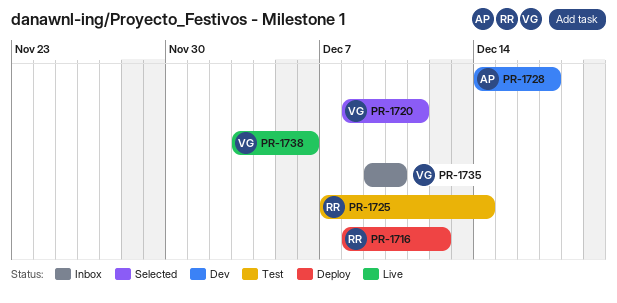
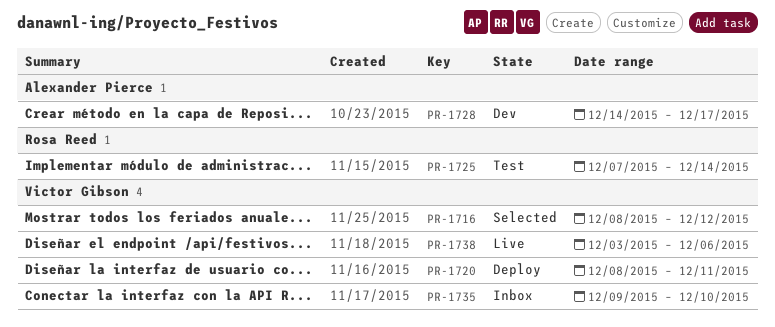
PR-1716, status: Deploy -> Selected
PR-1716, owner: Rosa Reed -> Victor Gibson
PR-1720, status: Selected -> Deploy

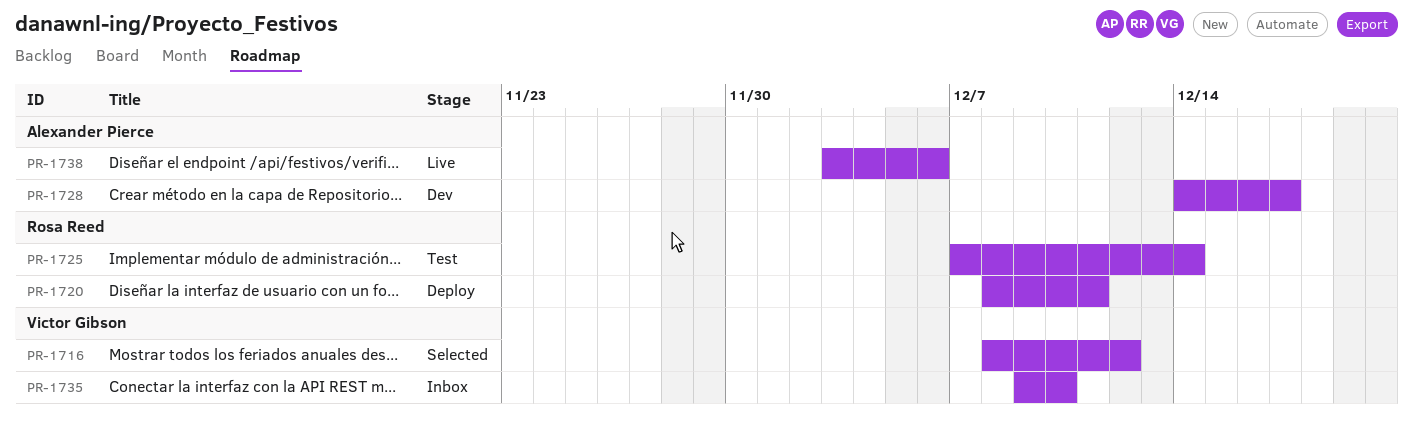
PR-1720, owner: Victor Gibson -> Rosa Reed
PR-1738, owner: Victor Gibson -> Alexander Pierce

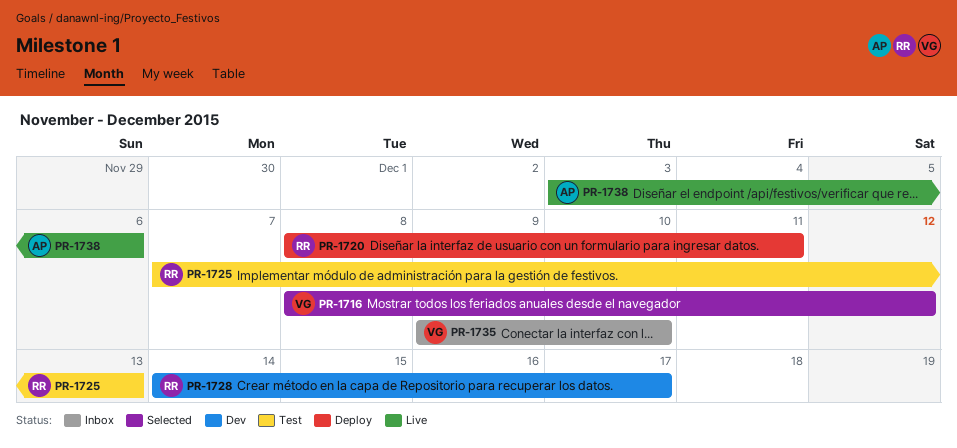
PR-1725, due: Dec 14 -> Dec 13
PR-1728, owner: Alexander Pierce -> Rosa Reed

